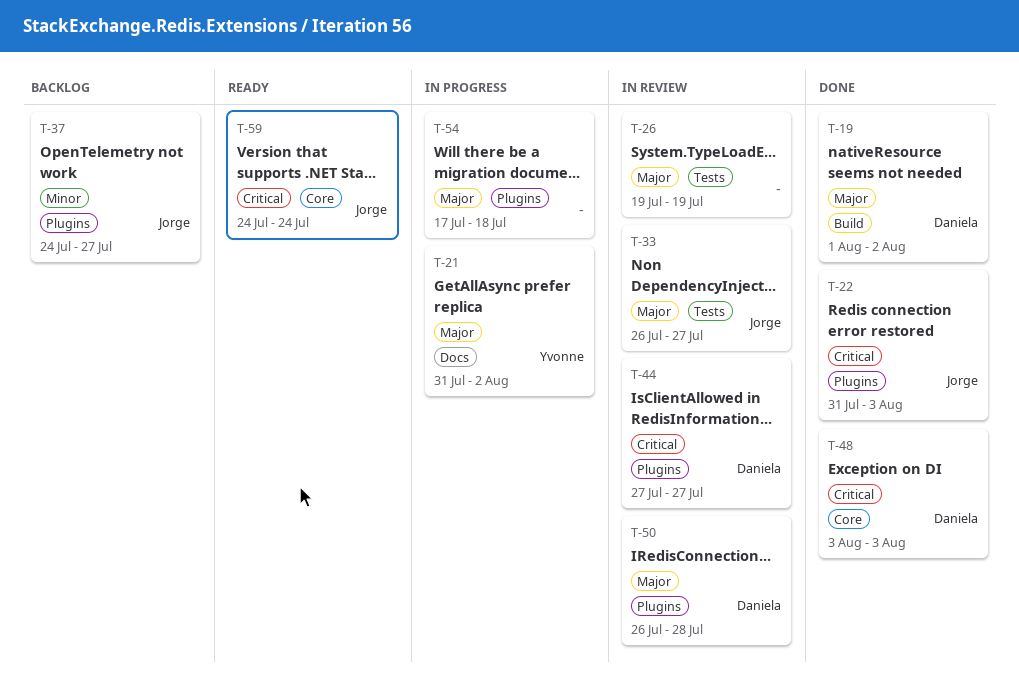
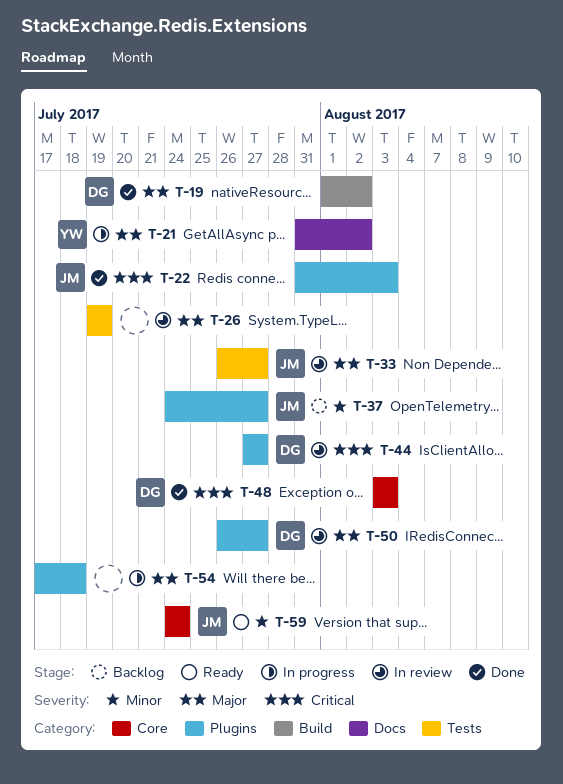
T-50, due: Jul 28 -> Jul 27
T-59, priority: Critical -> Minor

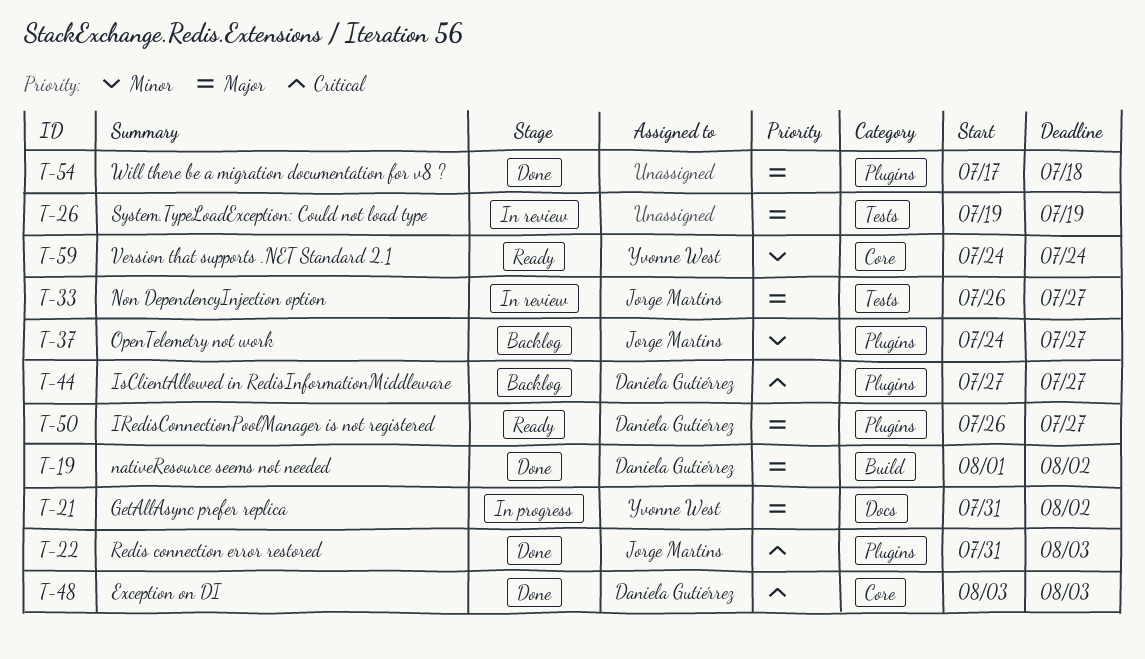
T-44, status: In review -> Backlog
T-50, status: In review -> Ready
T-54, status: In progress -> Done
T-59, owner: Jorge Martins -> Yvonne West

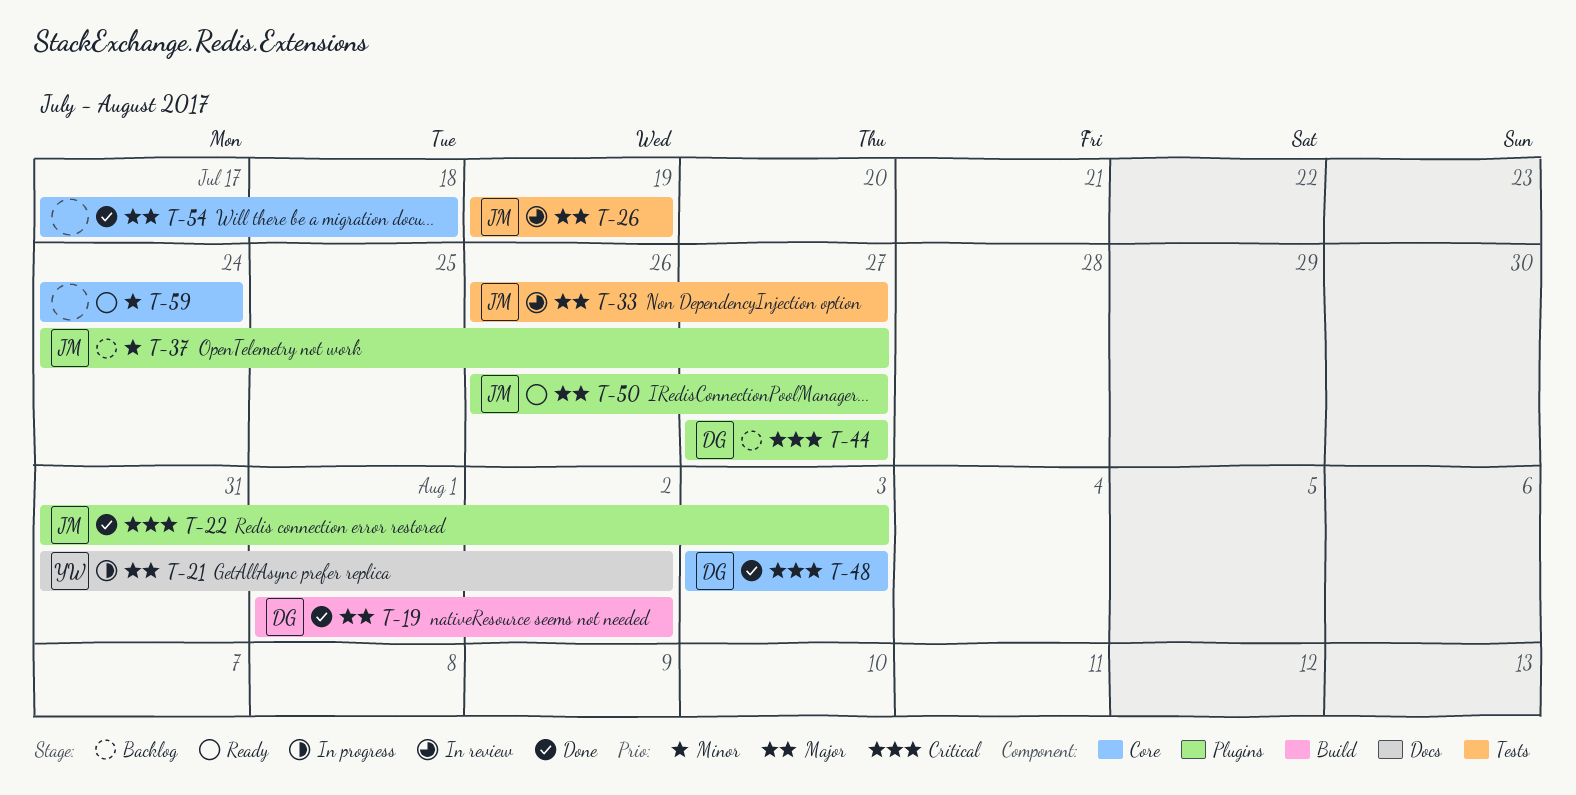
T-26, owner: none -> Jorge Martins
T-50, owner: Daniela Gutiérrez -> Jorge Martins
T-54, label: Plugins -> Core
T-59, owner: Yvonne West -> none

